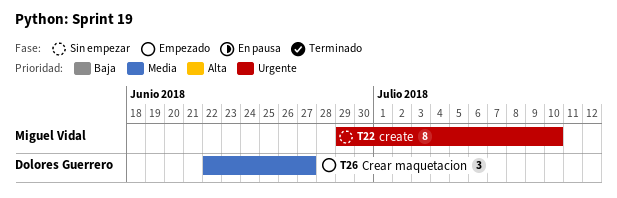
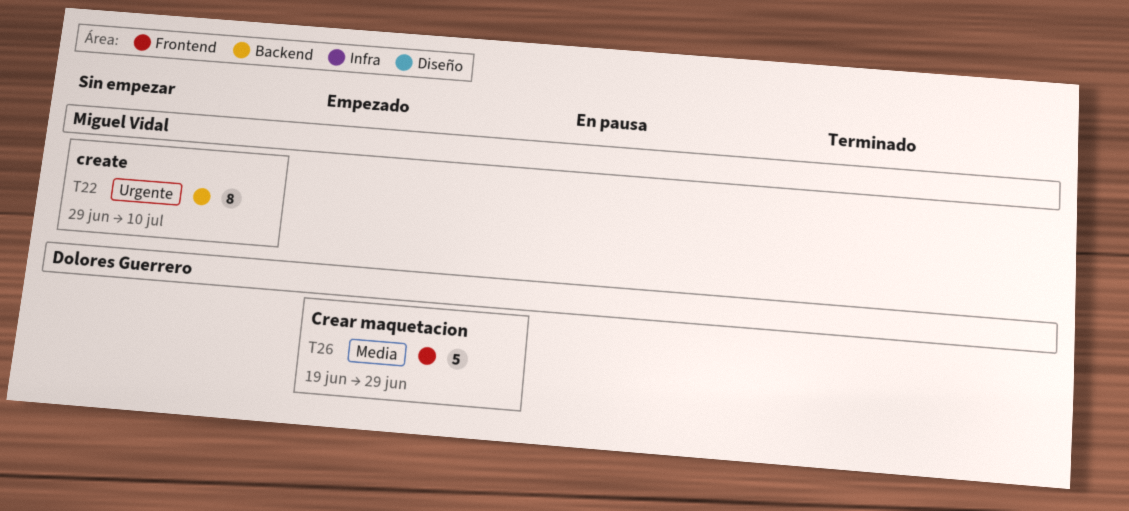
T26, estimate: 3 -> 5
T26, start: Jun 22 -> Jun 19
T26, due: Jun 27 -> Jun 29

